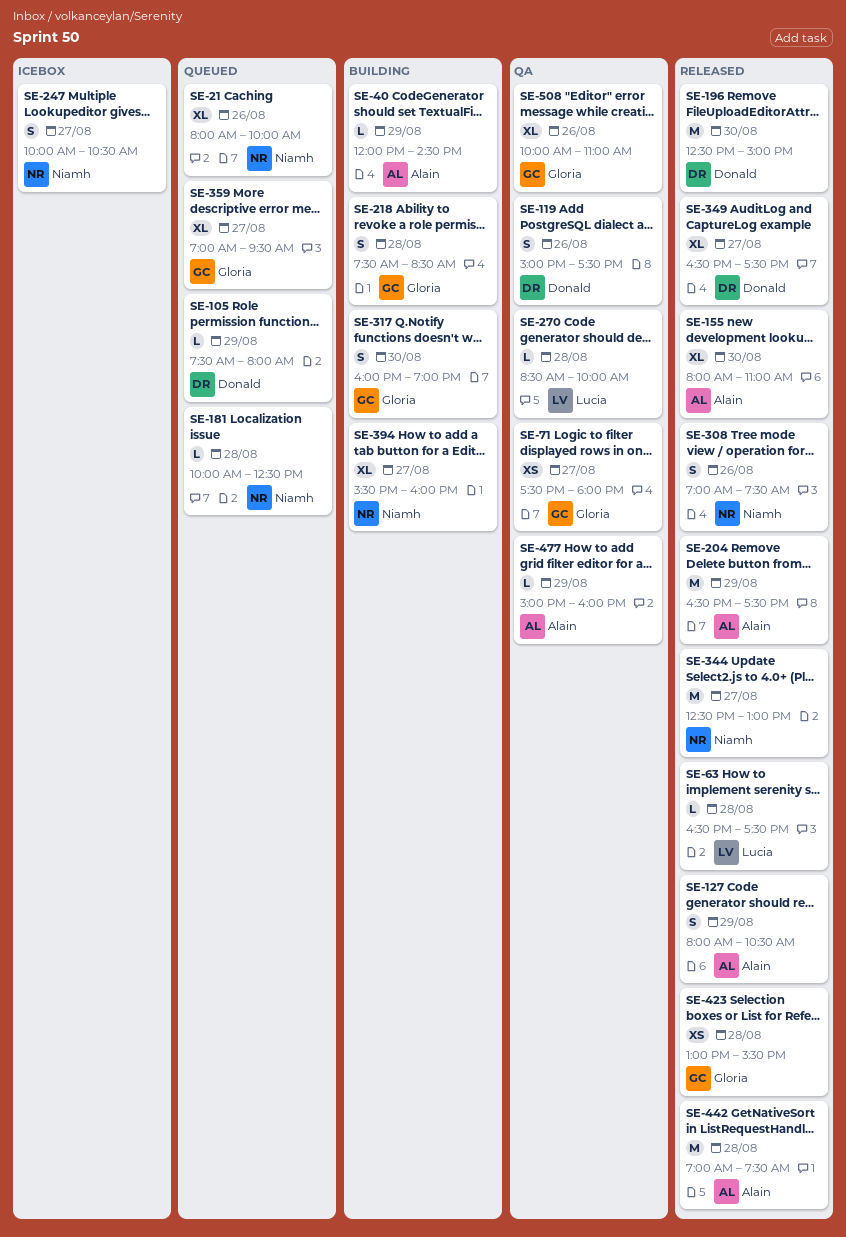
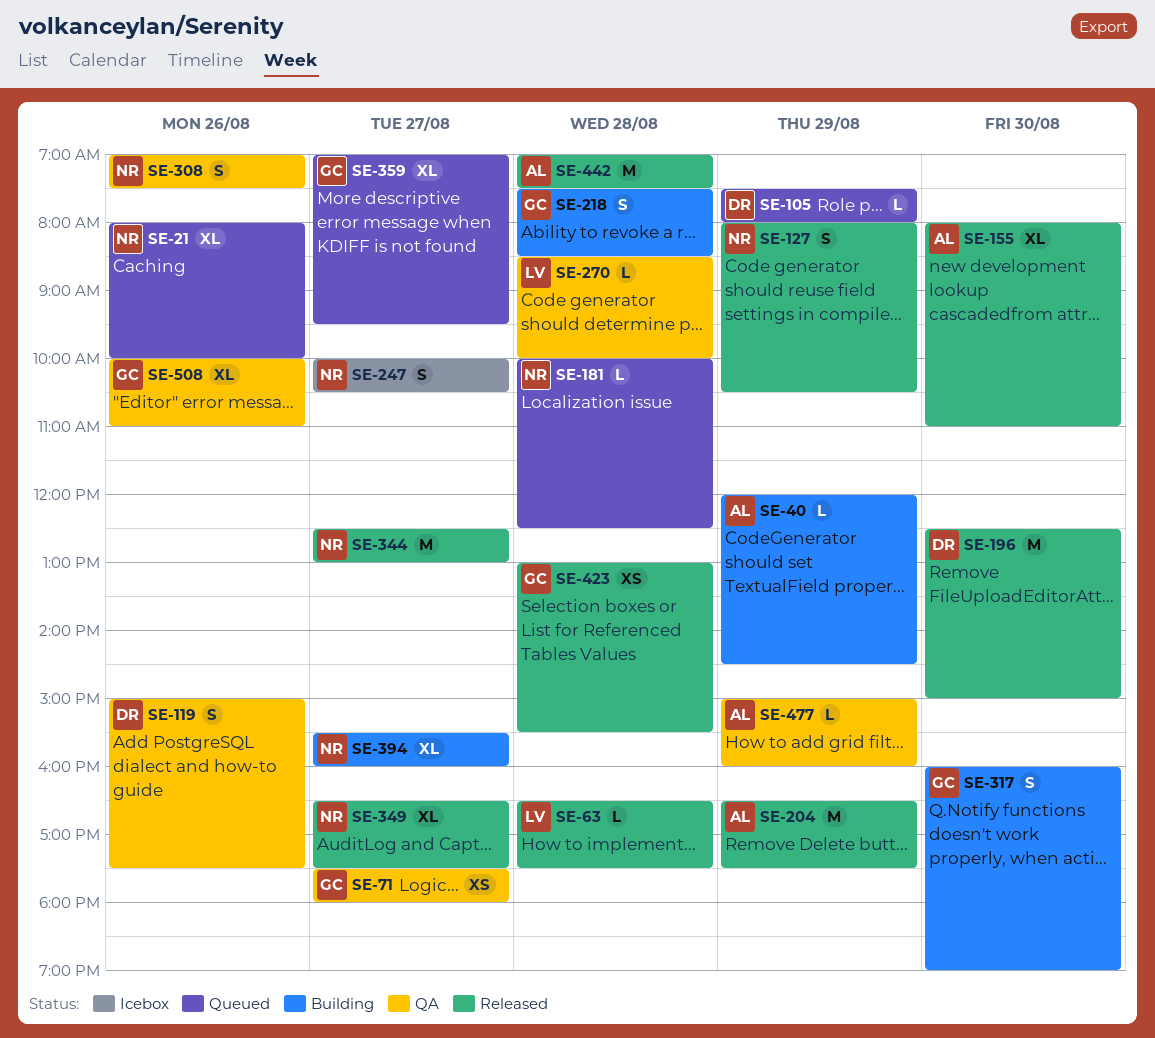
SE-127, owner: Alain -> Niamh
SE-308, status: Released -> QA
SE-349, owner: Donald -> Niamh

